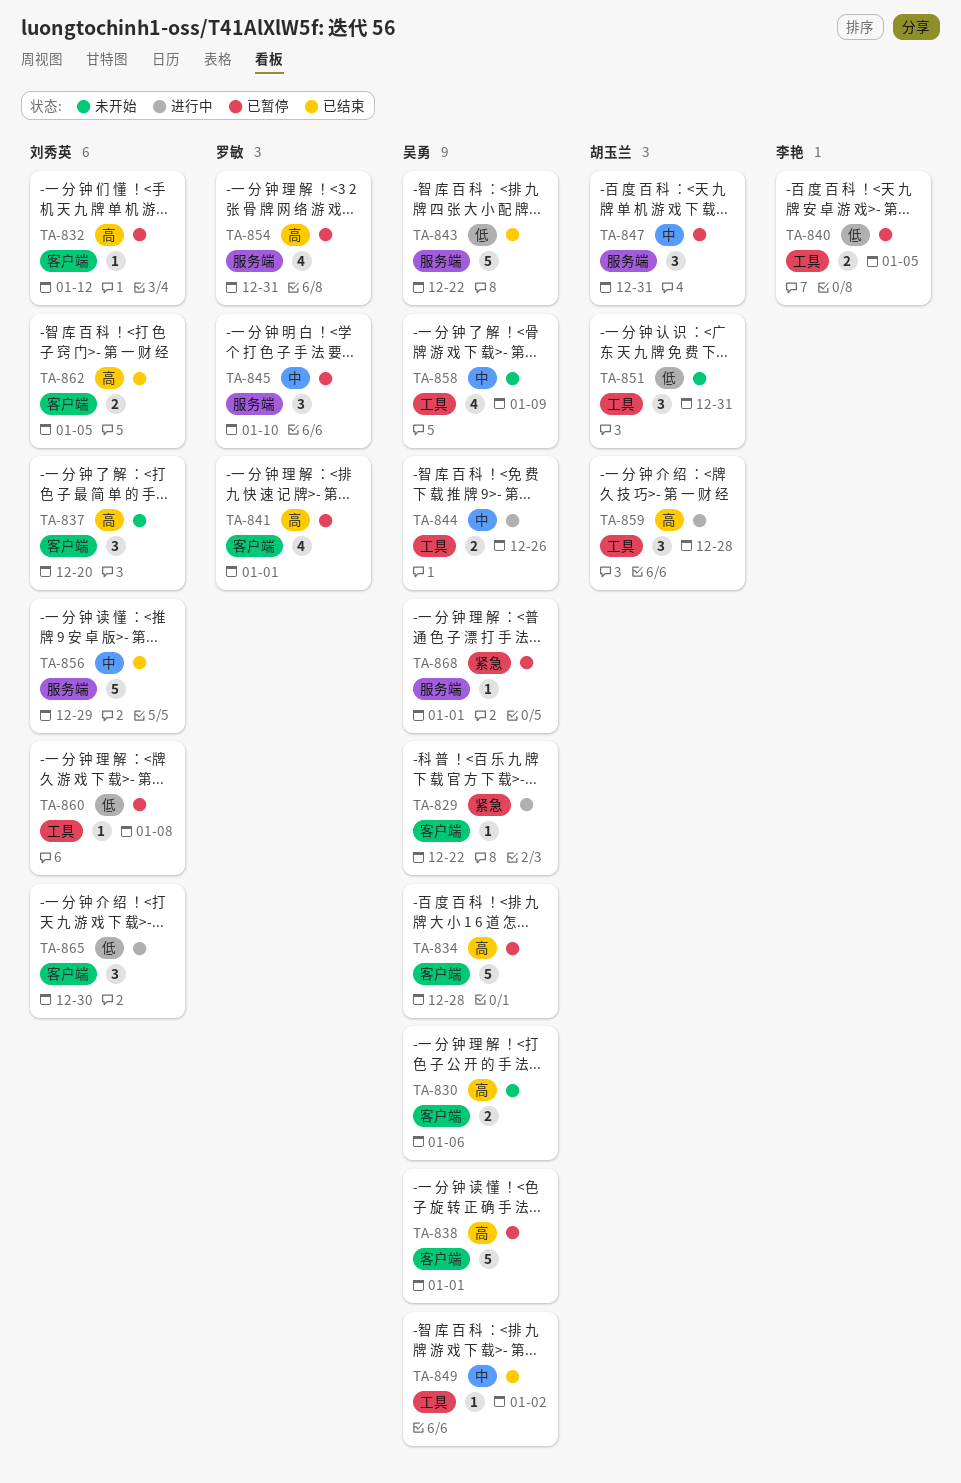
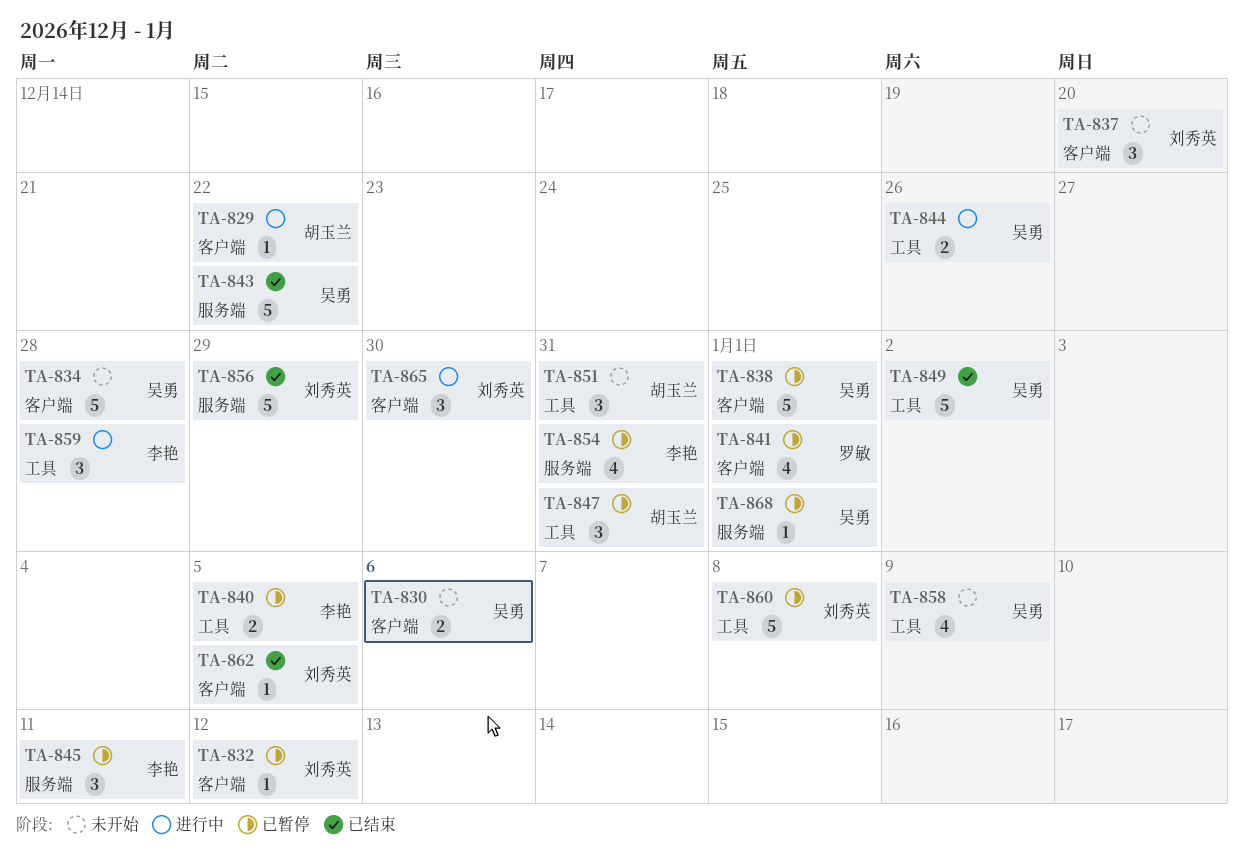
TA-829, owner: 吴勇 -> 胡玉兰
TA-834, status: 已暂停 -> 未开始
TA-845, owner: 罗敏 -> 李艳
TA-845, due: Jan 10 -> Jan 11
TA-847, label: 服务端 -> 工具
TA-849, estimate: 1 -> 5
TA-854, owner: 罗敏 -> 李艳
TA-859, owner: 胡玉兰 -> 李艳
TA-860, estimate: 1 -> 5
TA-862, estimate: 2 -> 1

